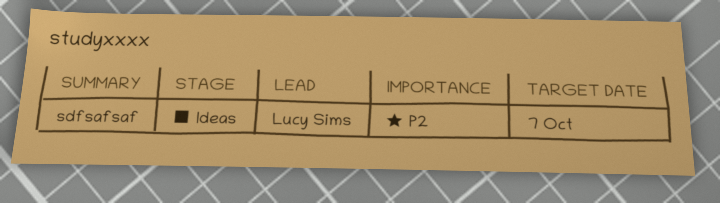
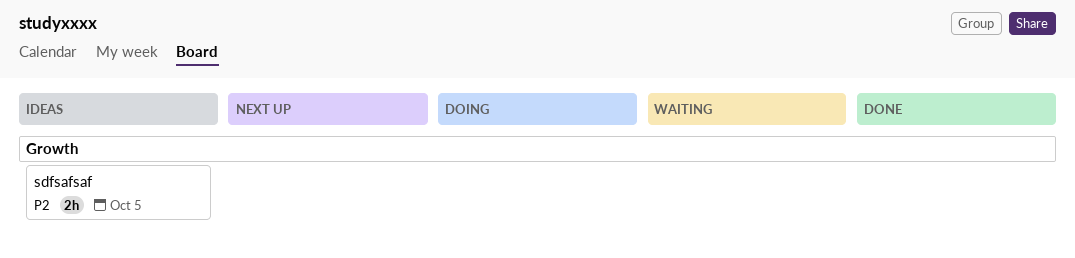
sdfsafsaf, due: Oct 7 -> Oct 5

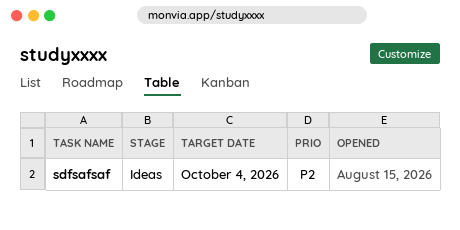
sdfsafsaf, due: Oct 5 -> Oct 4

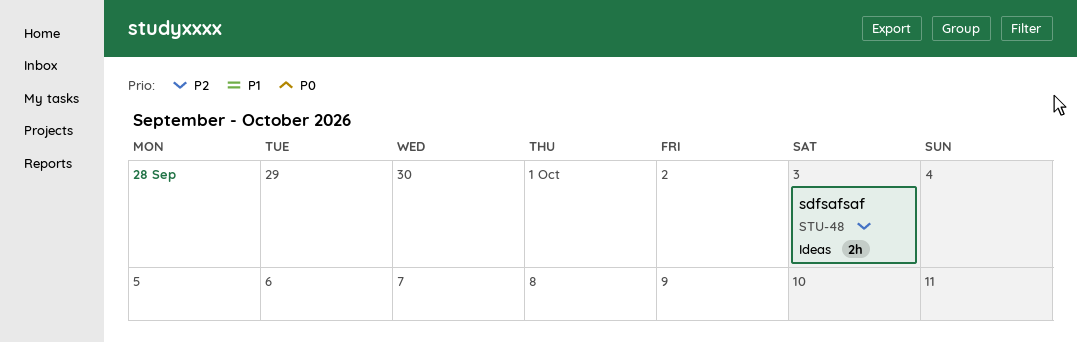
sdfsafsaf, due: Oct 4 -> Oct 3

